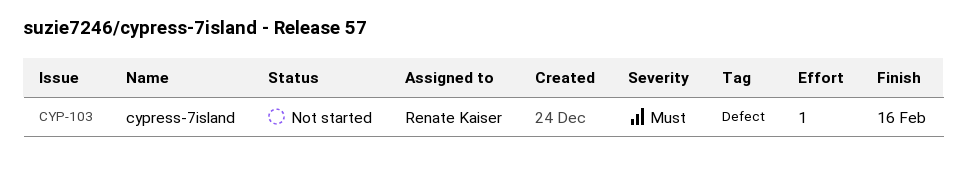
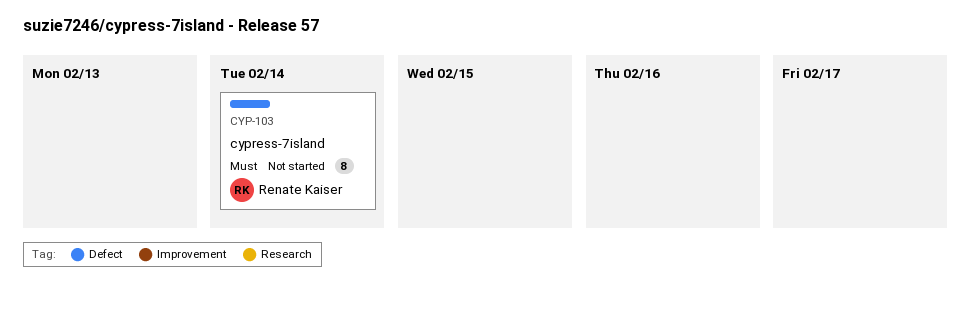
CYP-103, estimate: 1 -> 8
CYP-103, due: Feb 16 -> Feb 14

